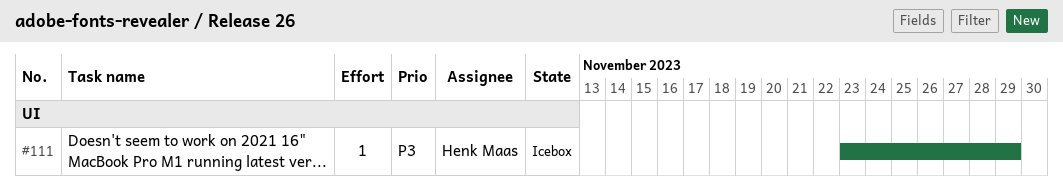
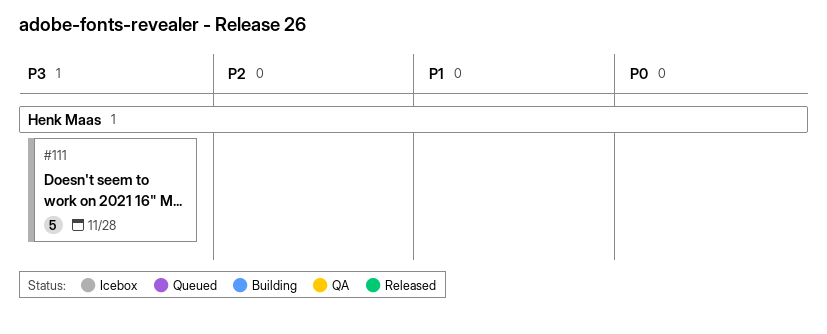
#111, estimate: 1 -> 5
#111, due: Nov 29 -> Nov 28

